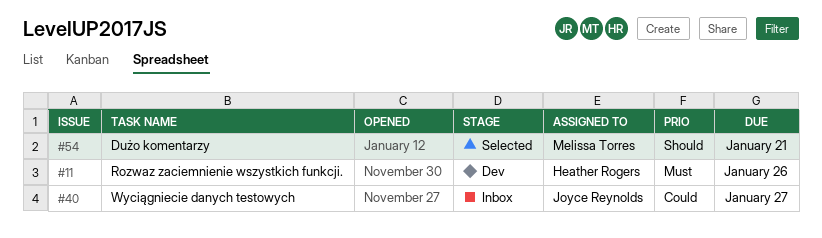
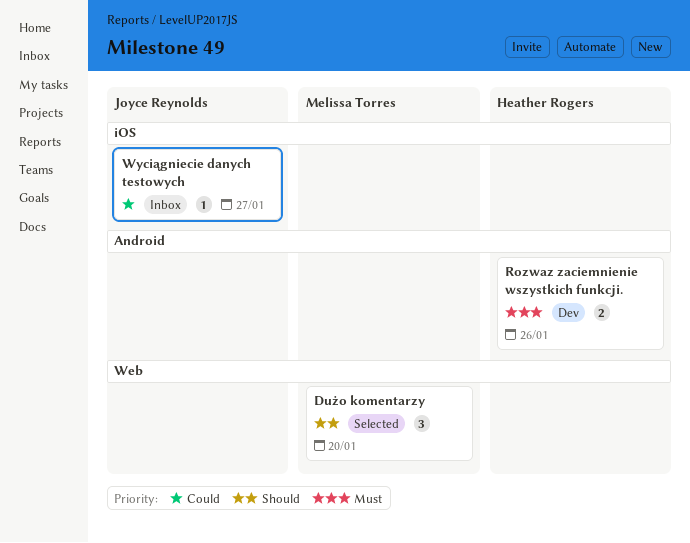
Dużo komentarzy, due: Jan 21 -> Jan 20

